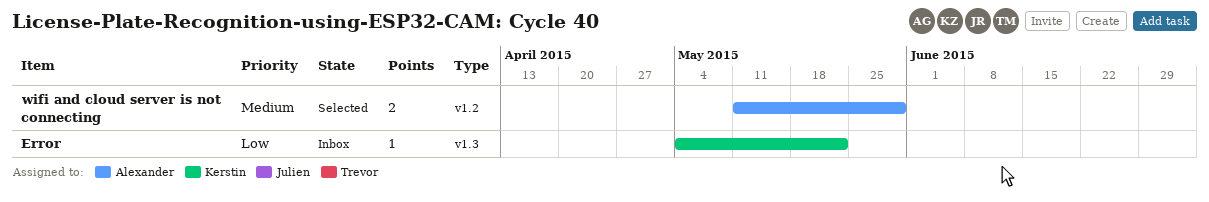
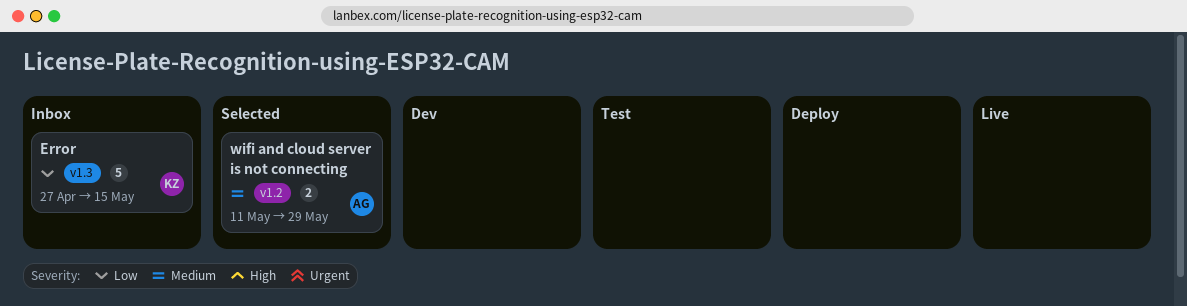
Error, estimate: 1 -> 5
Error, start: May 4 -> Apr 27
Error, due: May 22 -> May 15

